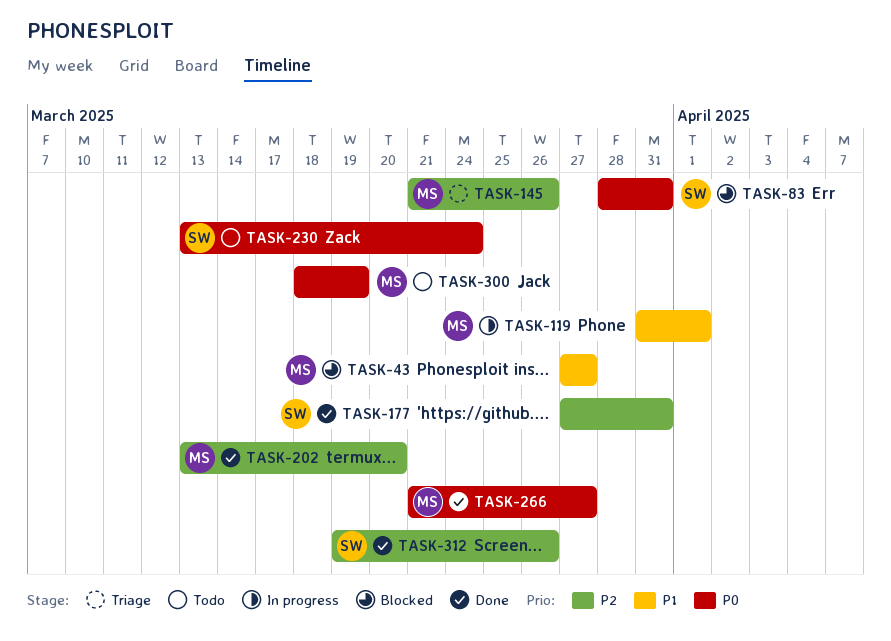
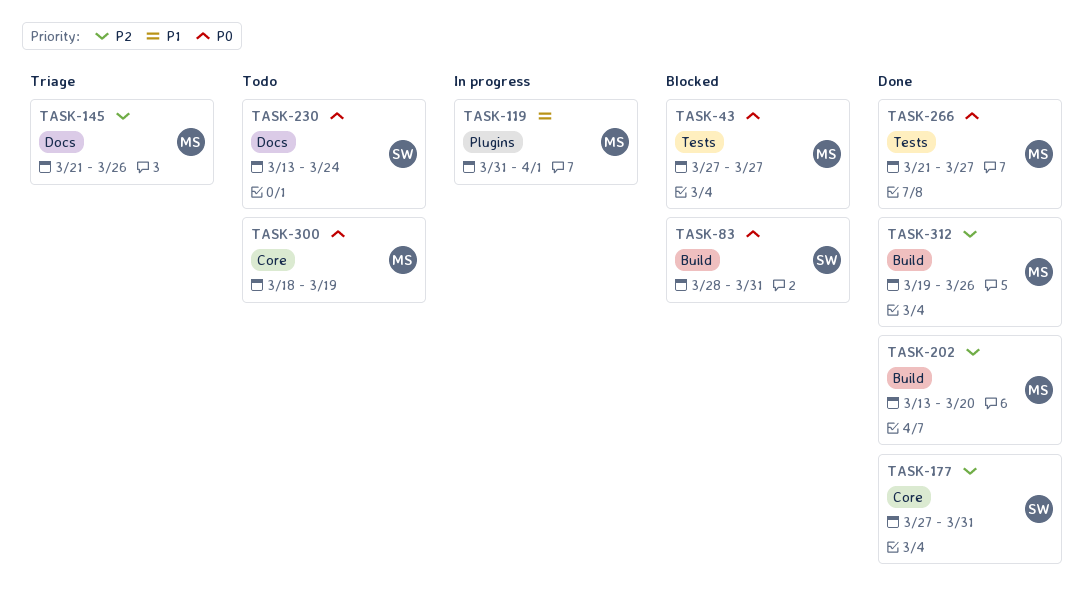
TASK-43, priority: P1 -> P0
TASK-312, owner: SW -> MS

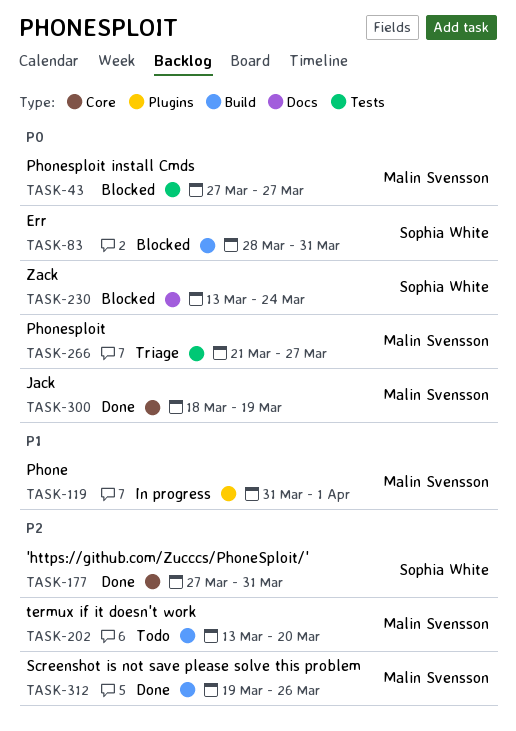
TASK-145: present -> none
TASK-202, status: Done -> Todo
TASK-230, status: Todo -> Blocked
TASK-266, status: Done -> Triage
TASK-300, status: Todo -> Done

